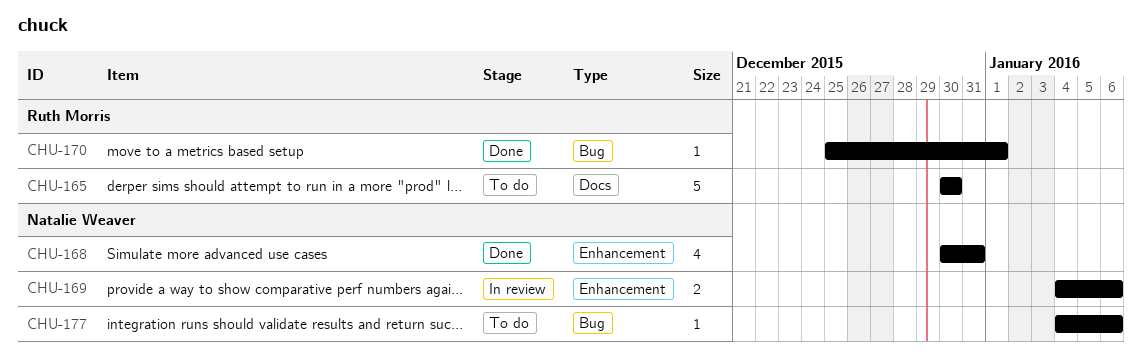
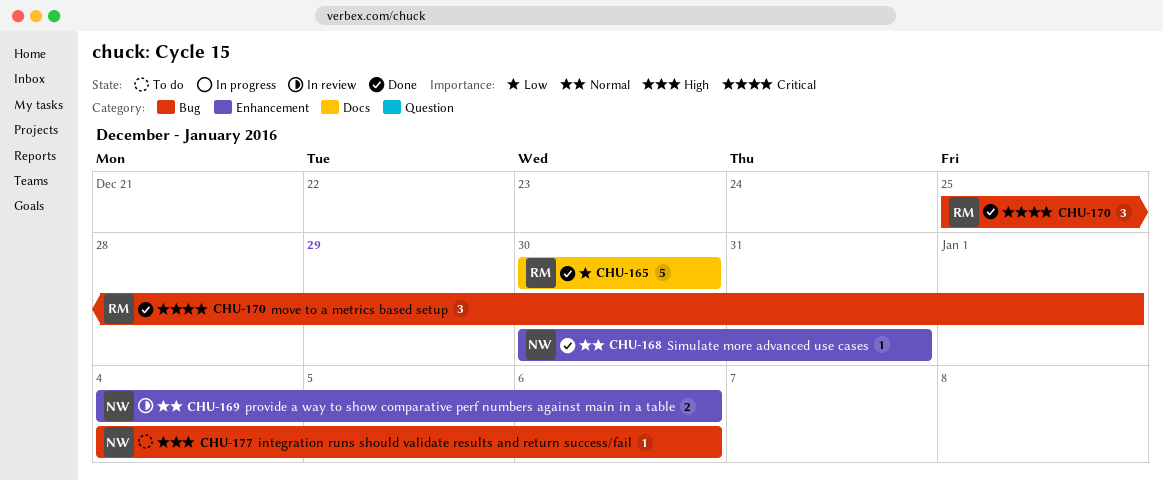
CHU-165, status: To do -> Done
CHU-168, estimate: 4 -> 1
CHU-170, estimate: 1 -> 3

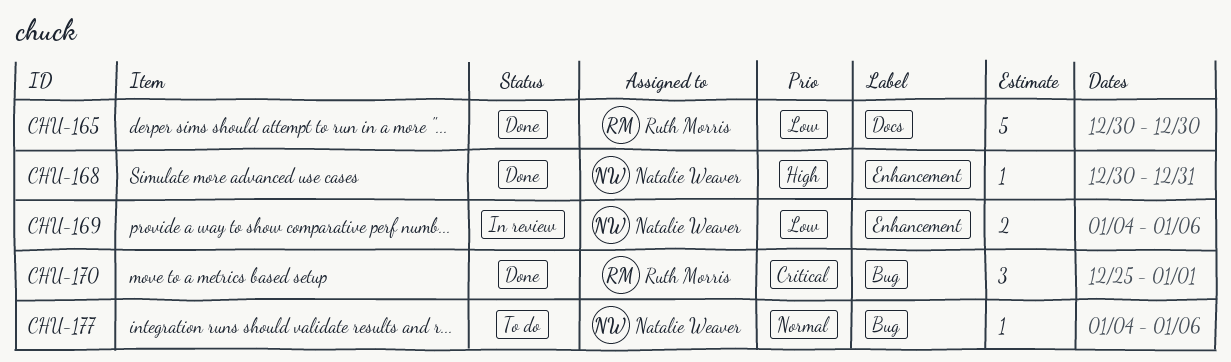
CHU-168, priority: Normal -> High
CHU-169, priority: Normal -> Low
CHU-177, priority: High -> Normal

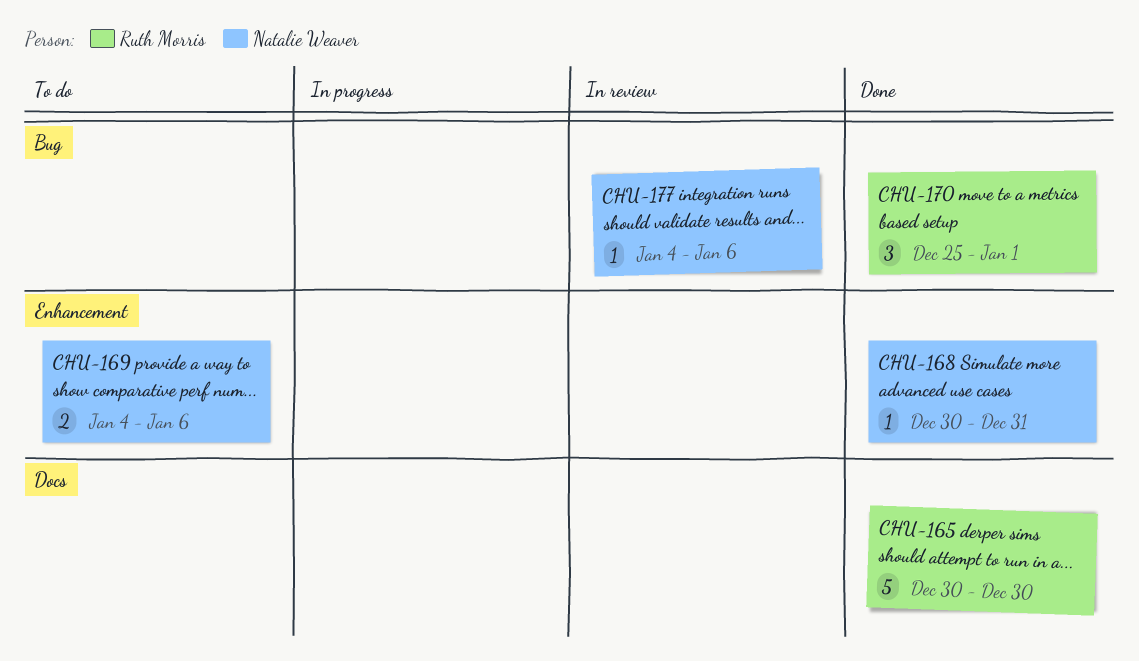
CHU-169, status: In review -> To do
CHU-177, status: To do -> In review

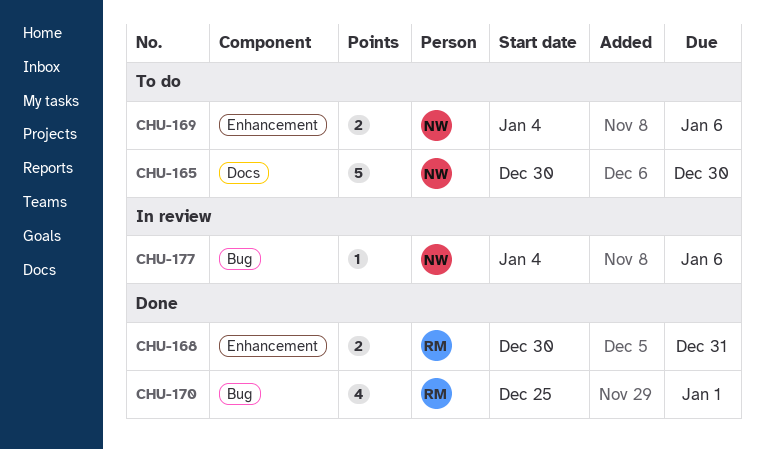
CHU-165, status: Done -> To do
CHU-165, owner: Ruth Morris -> Natalie Weaver
CHU-168, owner: Natalie Weaver -> Ruth Morris
CHU-168, estimate: 1 -> 2
CHU-170, estimate: 3 -> 4

